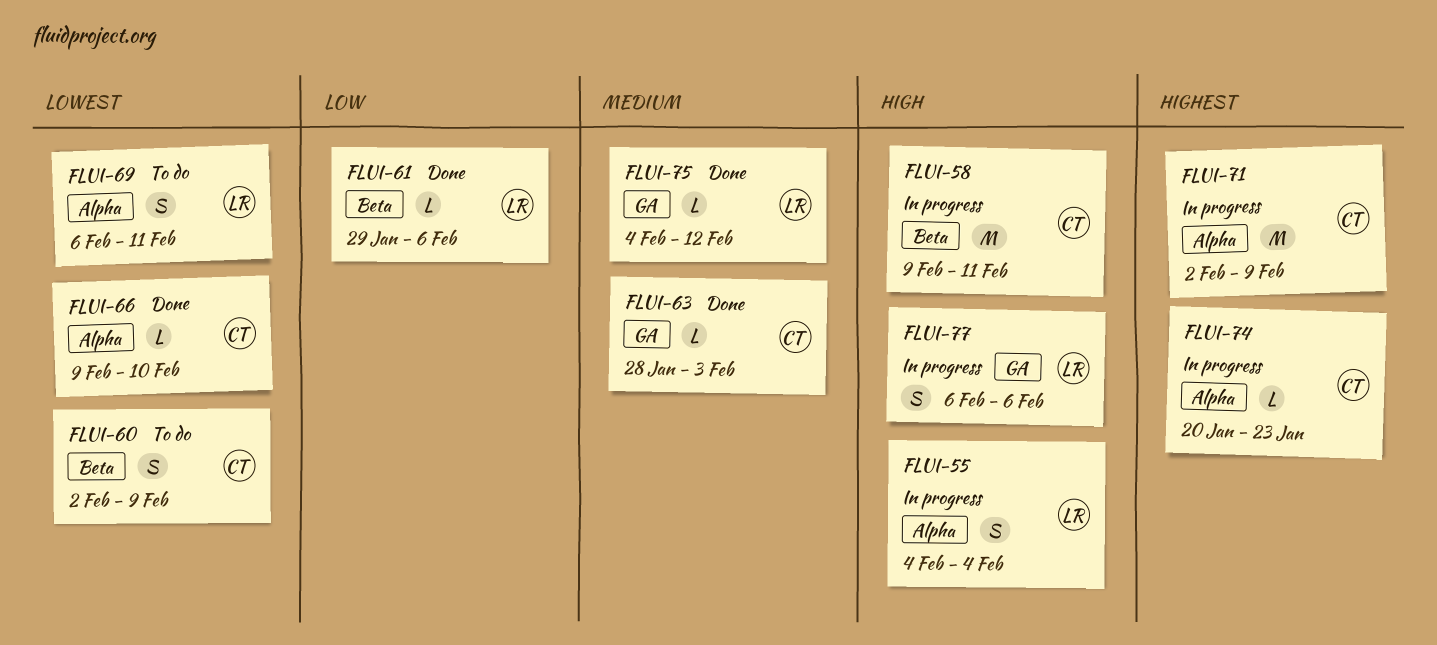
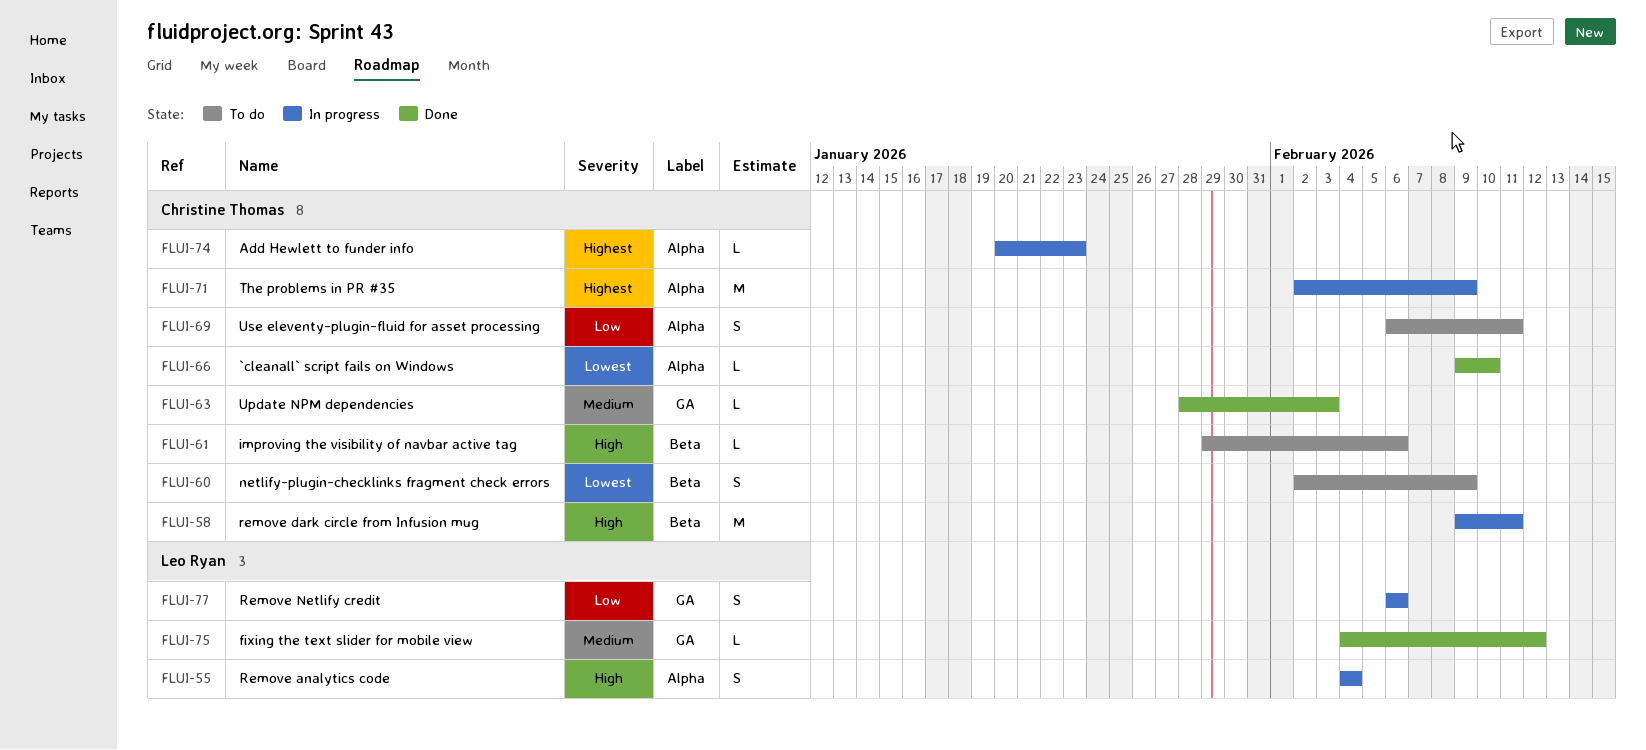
FLUI-61, status: Done -> To do
FLUI-61, owner: Leo Ryan -> Christine Thomas
FLUI-61, priority: Low -> High
FLUI-69, owner: Leo Ryan -> Christine Thomas
FLUI-69, priority: Lowest -> Low
FLUI-77, priority: High -> Low

